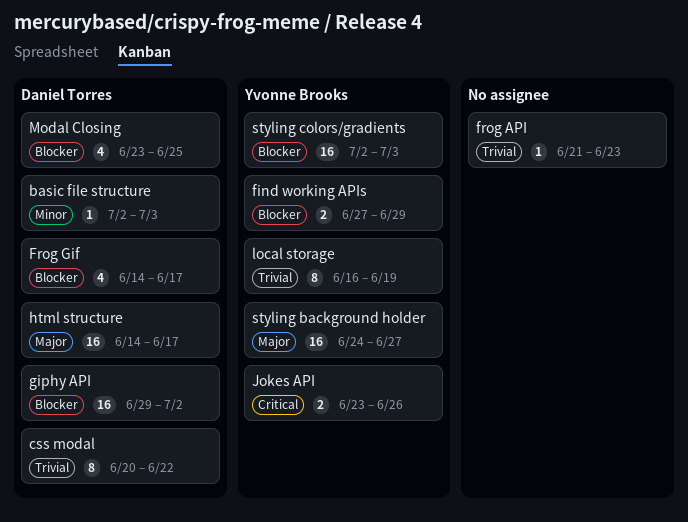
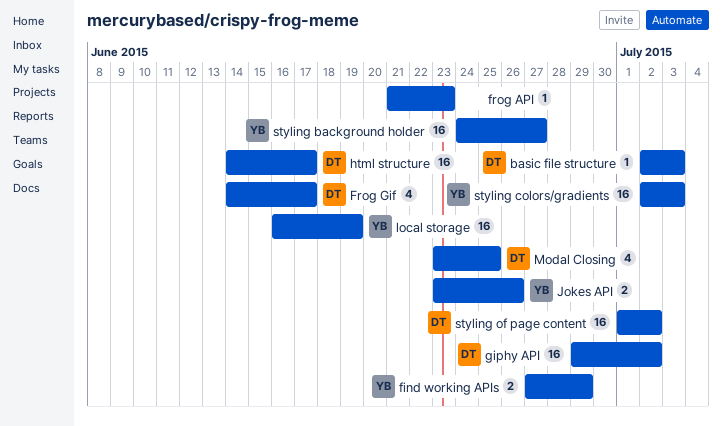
css modal: present -> none
local storage, estimate: 8 -> 16
styling of page content: none -> present

